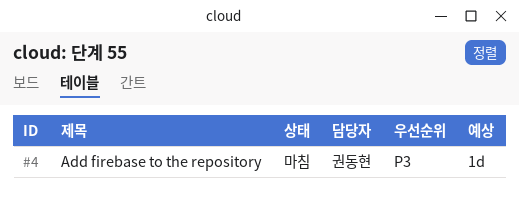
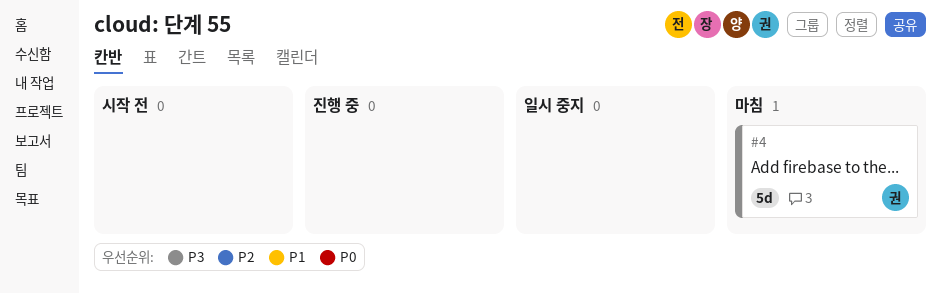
#4, estimate: 1d -> 5d

